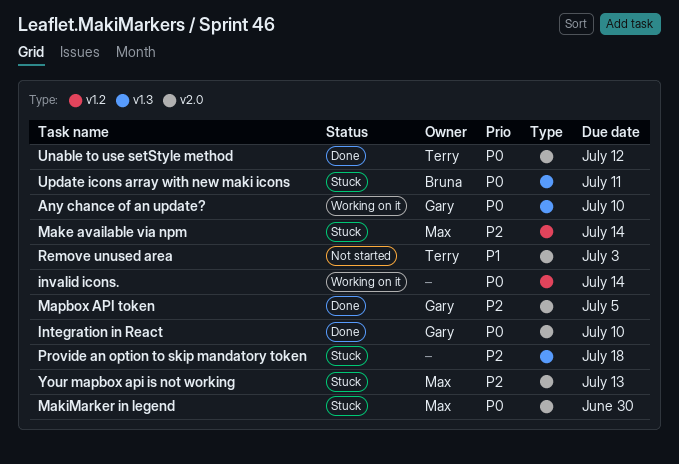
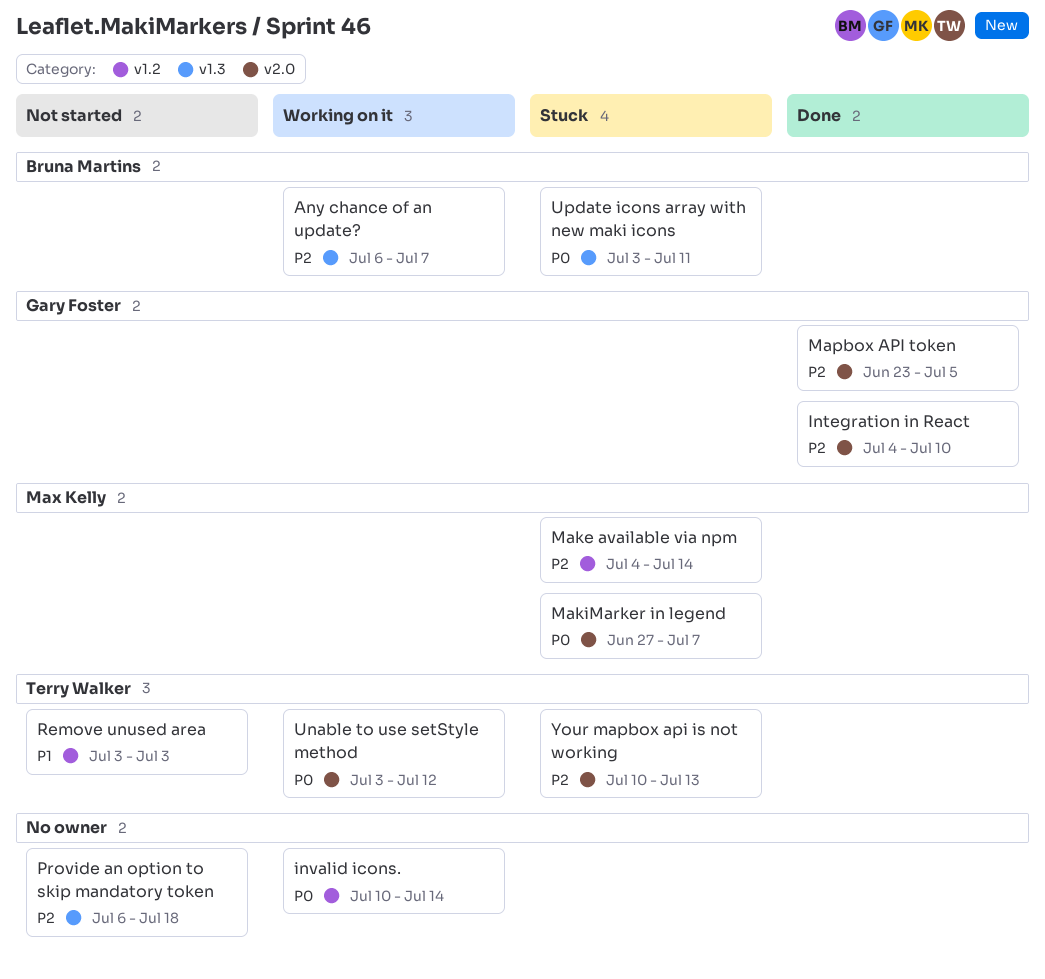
Any chance of an update?, owner: Gary Foster -> Bruna Martins
Any chance of an update?, priority: P0 -> P2
Any chance of an update?, due: Jul 10 -> Jul 7
Integration in React, priority: P0 -> P2
MakiMarker in legend, due: Jun 30 -> Jul 7
Provide an option to skip mandatory token, status: Stuck -> Not started
Remove unused area, label: v2.0 -> v1.2
Unable to use setStyle method, status: Done -> Working on it
Your mapbox api is not working, owner: Max Kelly -> Terry Walker

